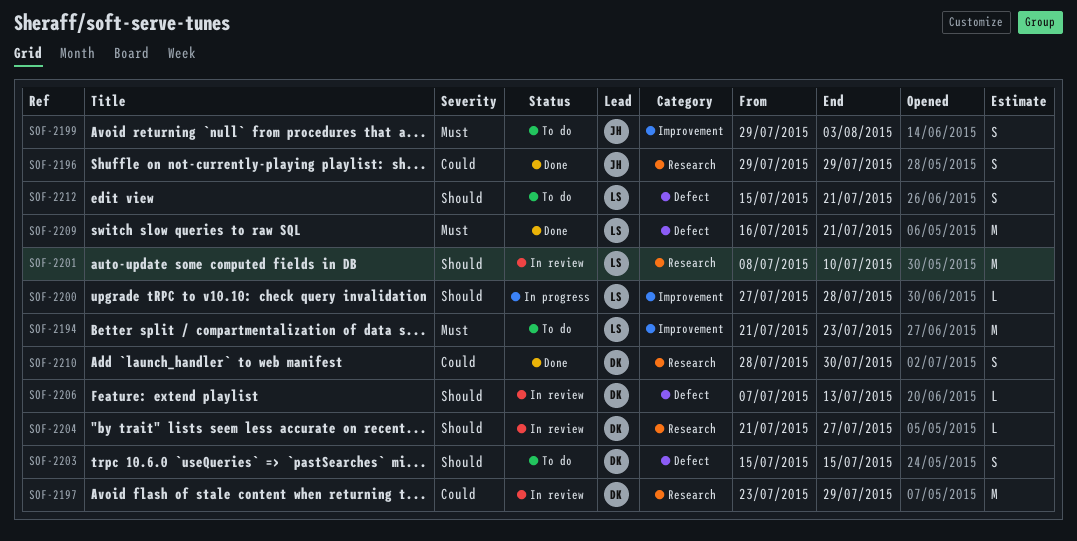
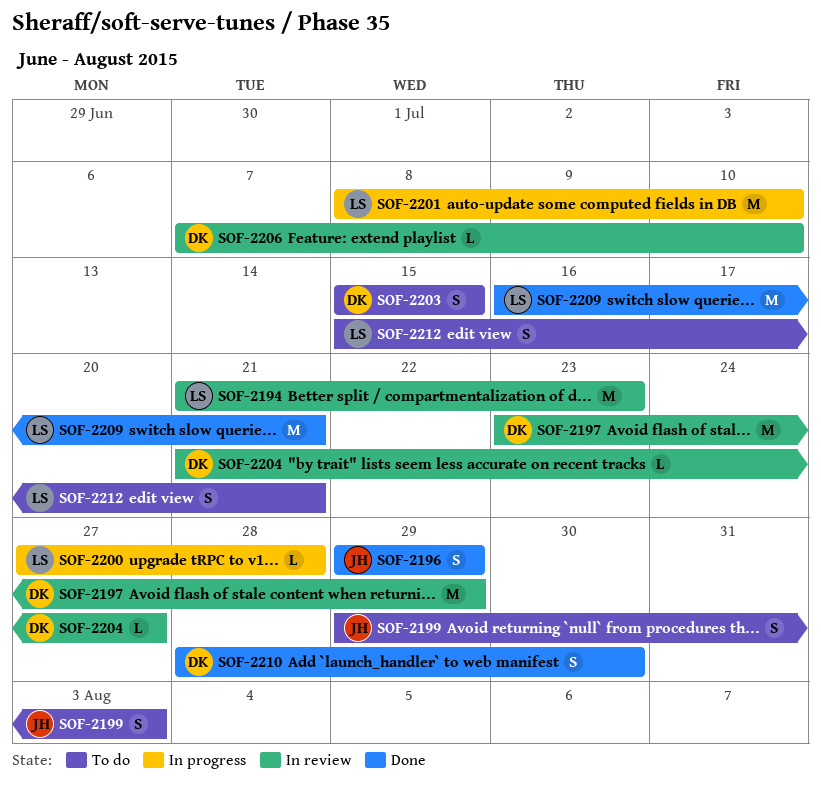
SOF-2194, status: To do -> In review
SOF-2201, status: In review -> In progress
SOF-2206, due: Jul 13 -> Jul 10

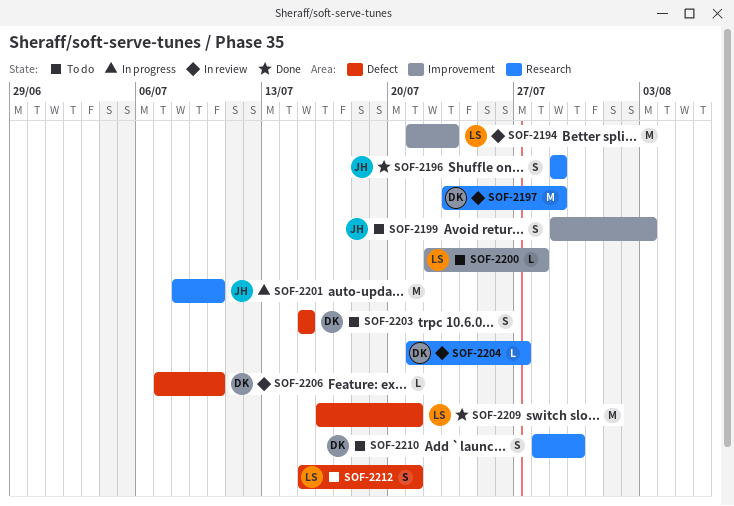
SOF-2200, status: In progress -> To do
SOF-2200, start: Jul 27 -> Jul 22
SOF-2201, owner: LS -> JH
SOF-2210, status: Done -> To do

